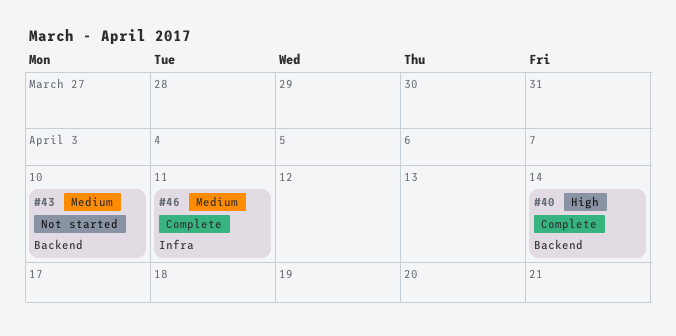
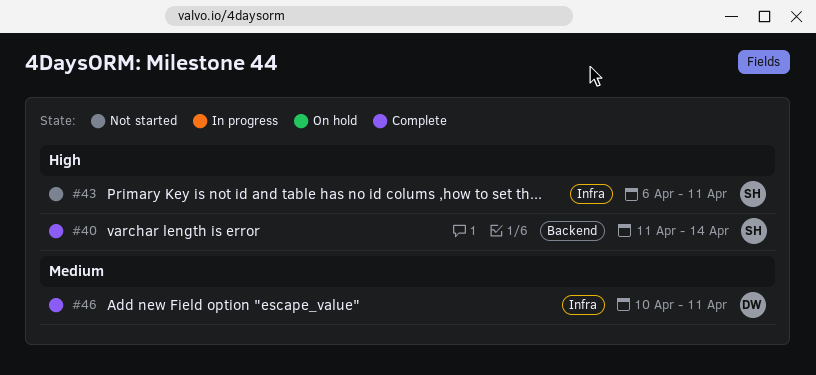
#43, priority: Medium -> High
#43, label: Backend -> Infra
#43, due: Apr 10 -> Apr 11

